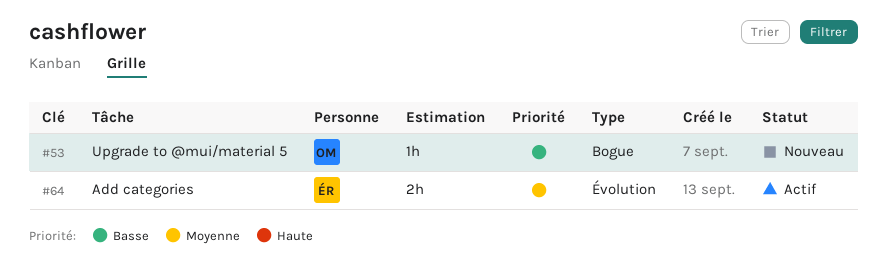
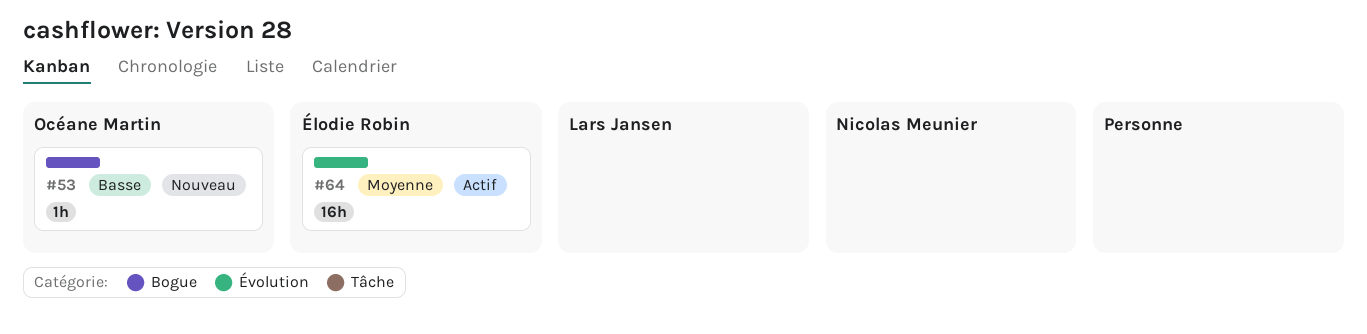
#64, estimate: 2h -> 16h

